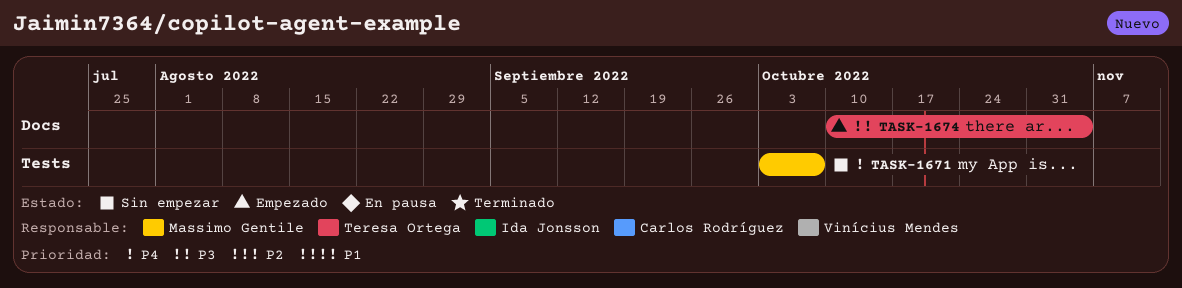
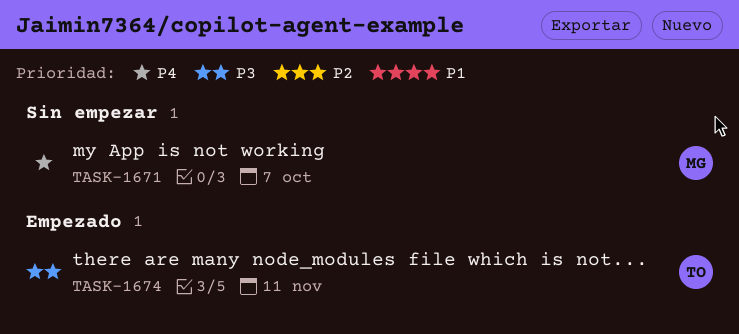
TASK-1674, due: Nov 4 -> Nov 11

